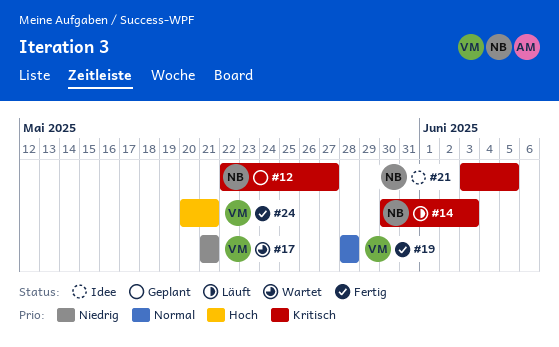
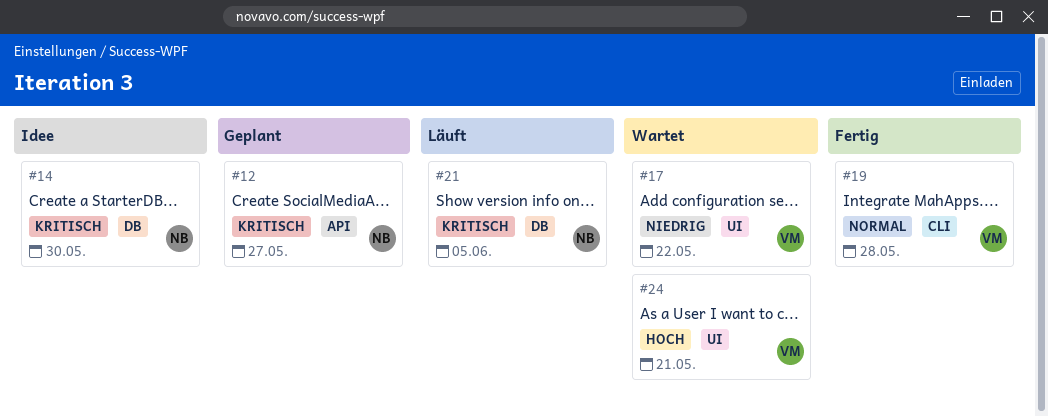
#14, status: Läuft -> Idee
#14, due: Jun 3 -> May 30
#17, due: May 21 -> May 22
#21, status: Idee -> Läuft
#24, status: Fertig -> Wartet

